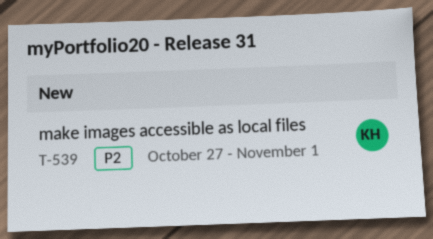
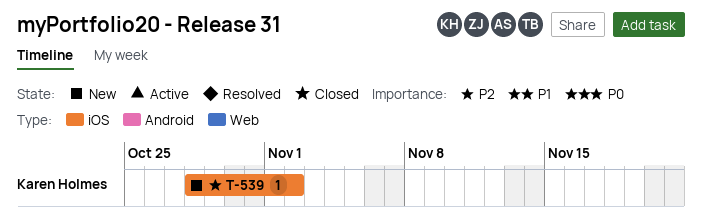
T-539, start: Oct 27 -> Oct 28
T-539, due: Nov 1 -> Nov 2

